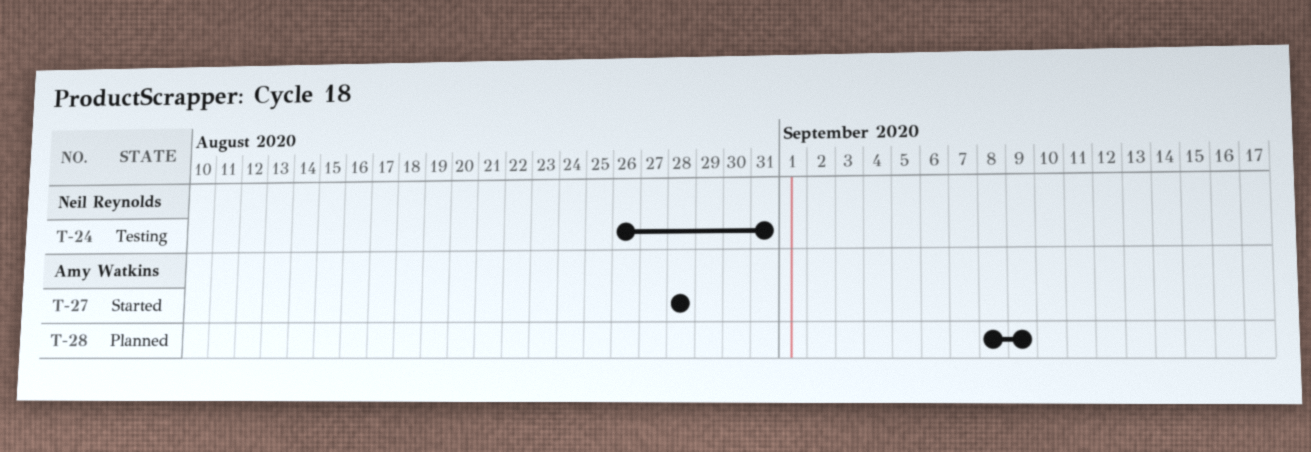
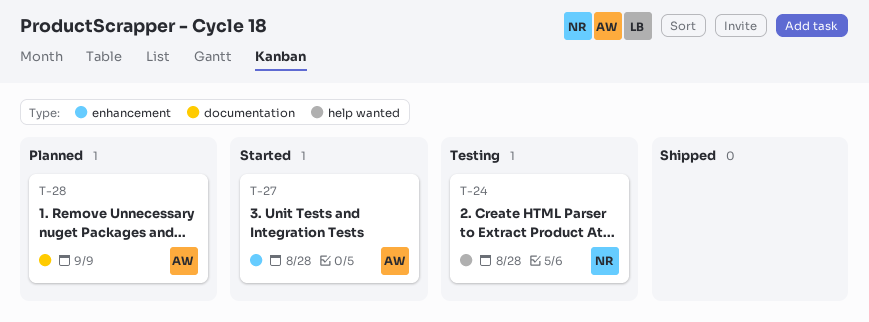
T-24, due: Aug 31 -> Aug 28

